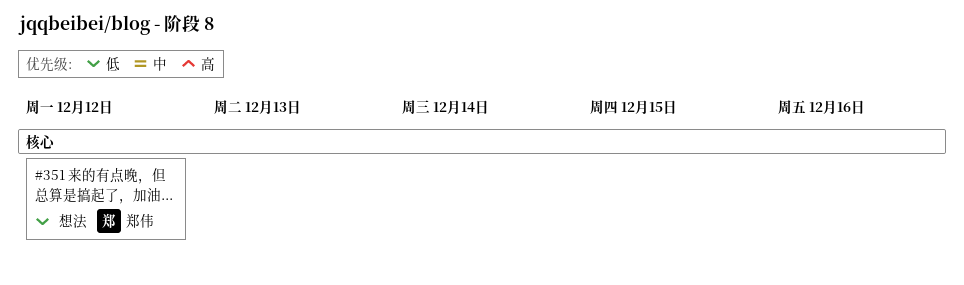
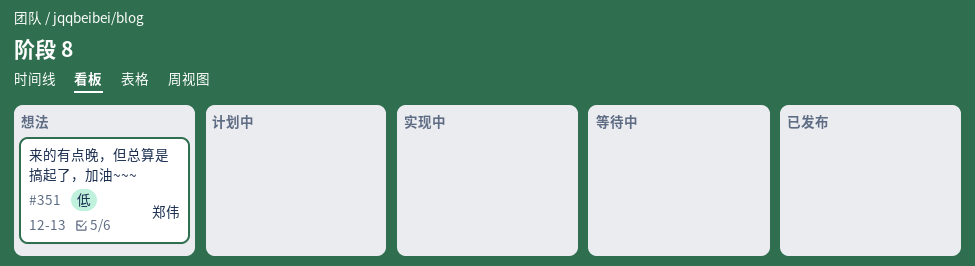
#351, due: Dec 12 -> Dec 13

